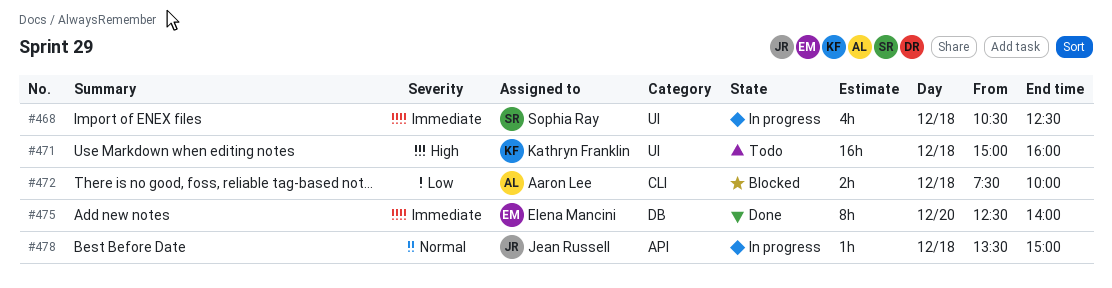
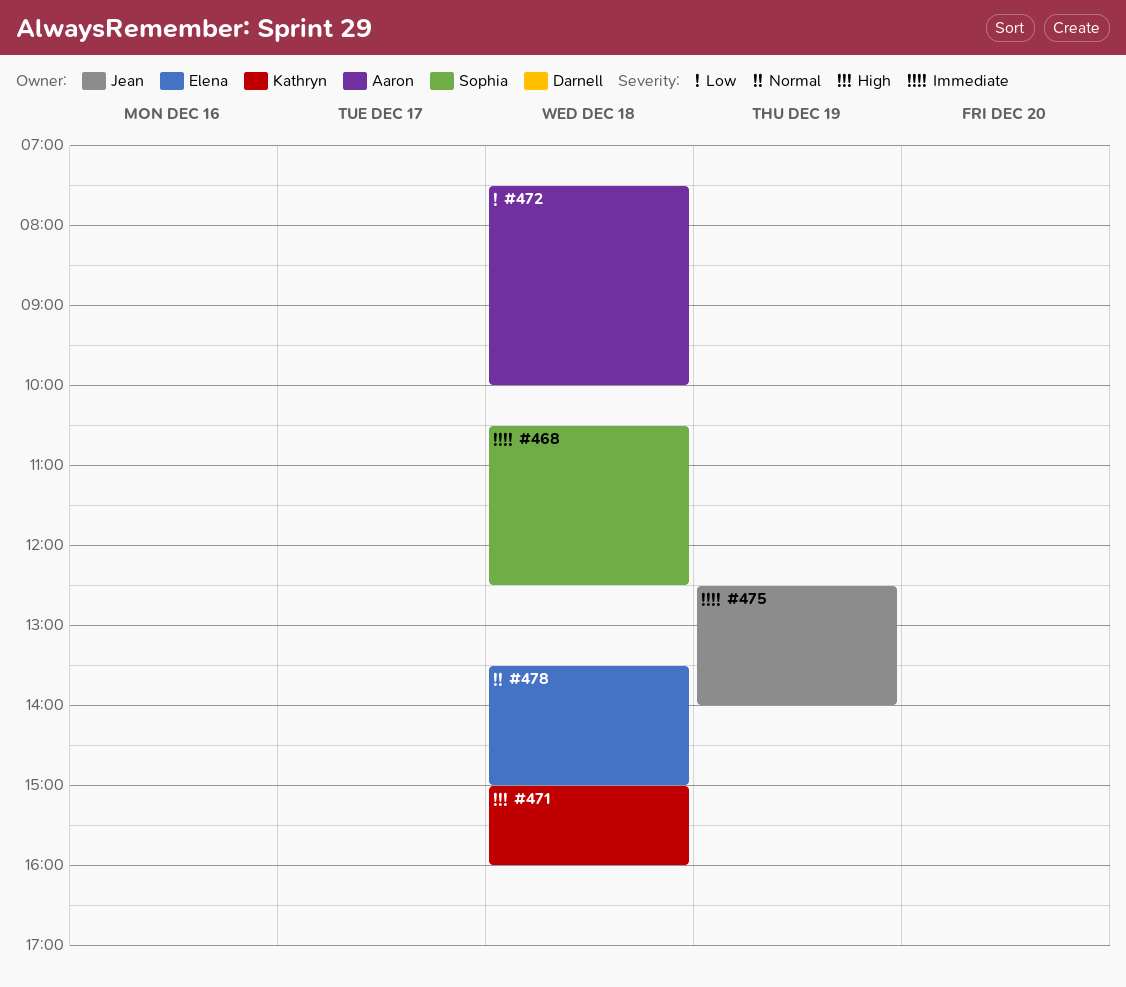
#475, owner: Elena Mancini -> Jean Russell
#475, day: Dec 20 -> Dec 19
#478, owner: Jean Russell -> Elena Mancini

